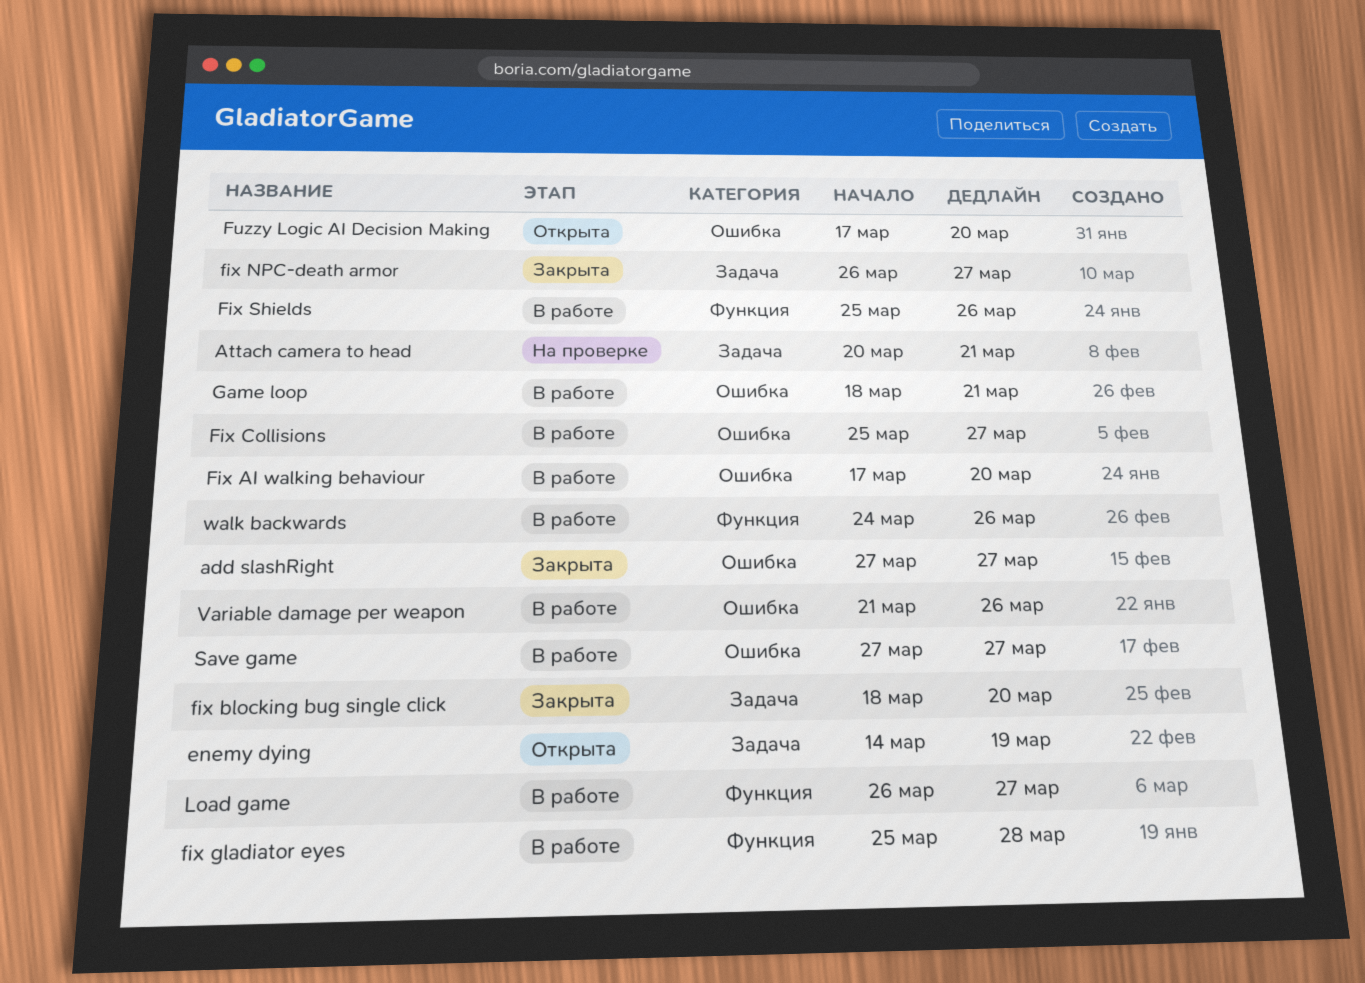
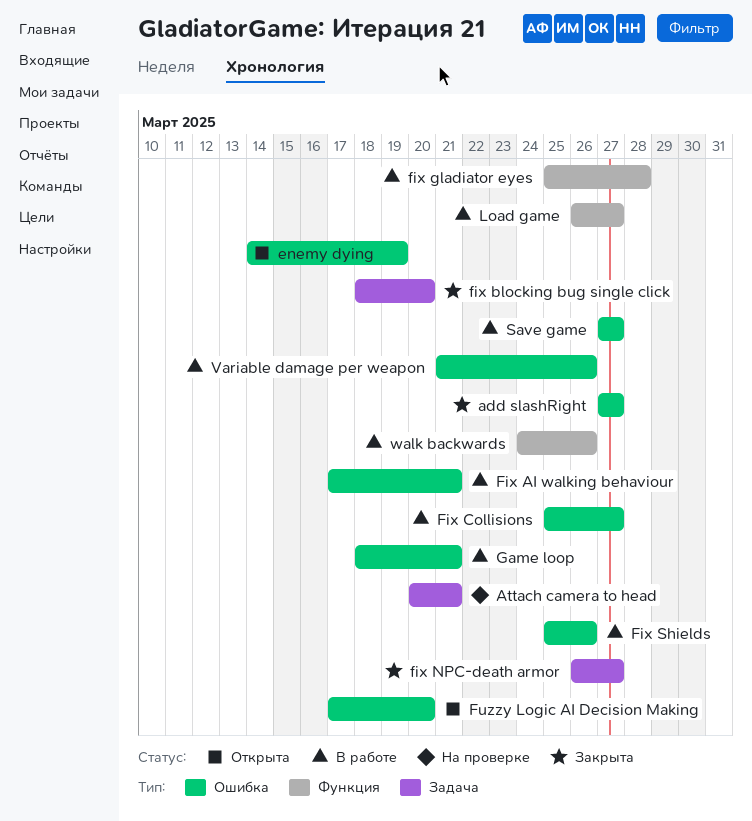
enemy dying, label: Задача -> Ошибка
Fix AI walking behaviour, due: Mar 20 -> Mar 21
Fix Shields, label: Функция -> Ошибка

